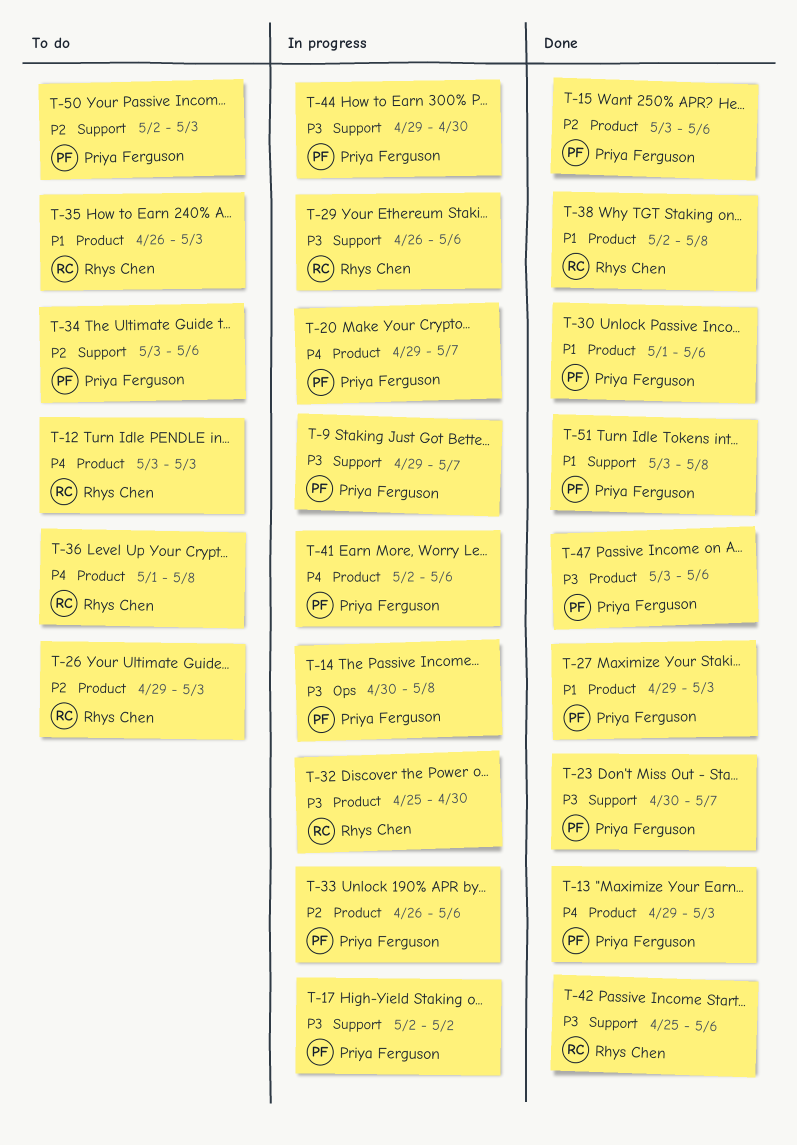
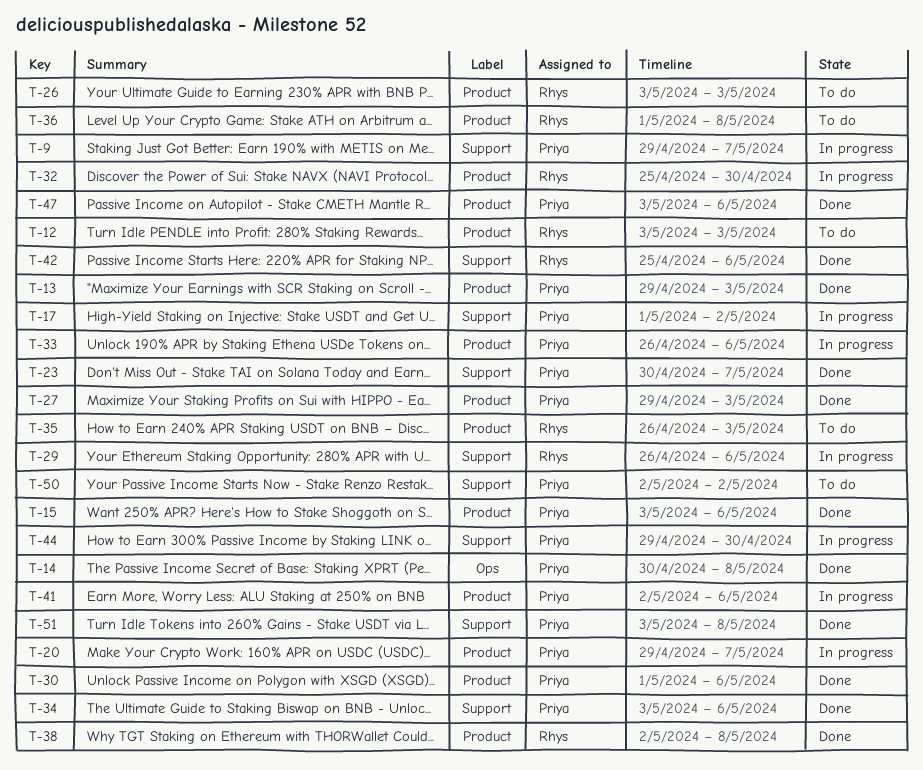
T-14, status: In progress -> Done
T-17, start: May 2 -> May 1
T-26, start: Apr 29 -> May 3
T-34, status: To do -> Done
T-50, due: May 3 -> May 2

